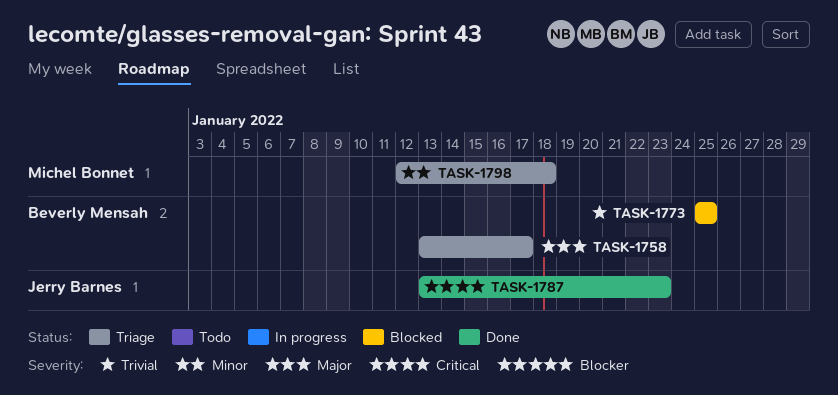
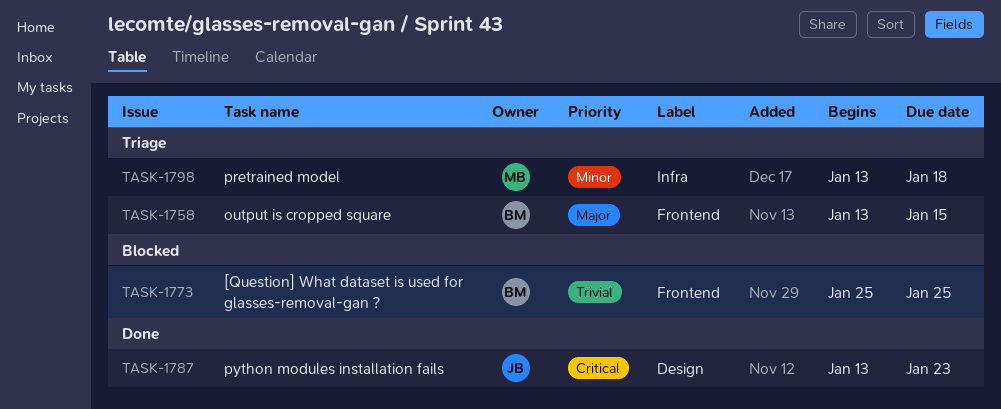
TASK-1758, due: Jan 17 -> Jan 15
TASK-1798, start: Jan 12 -> Jan 13

